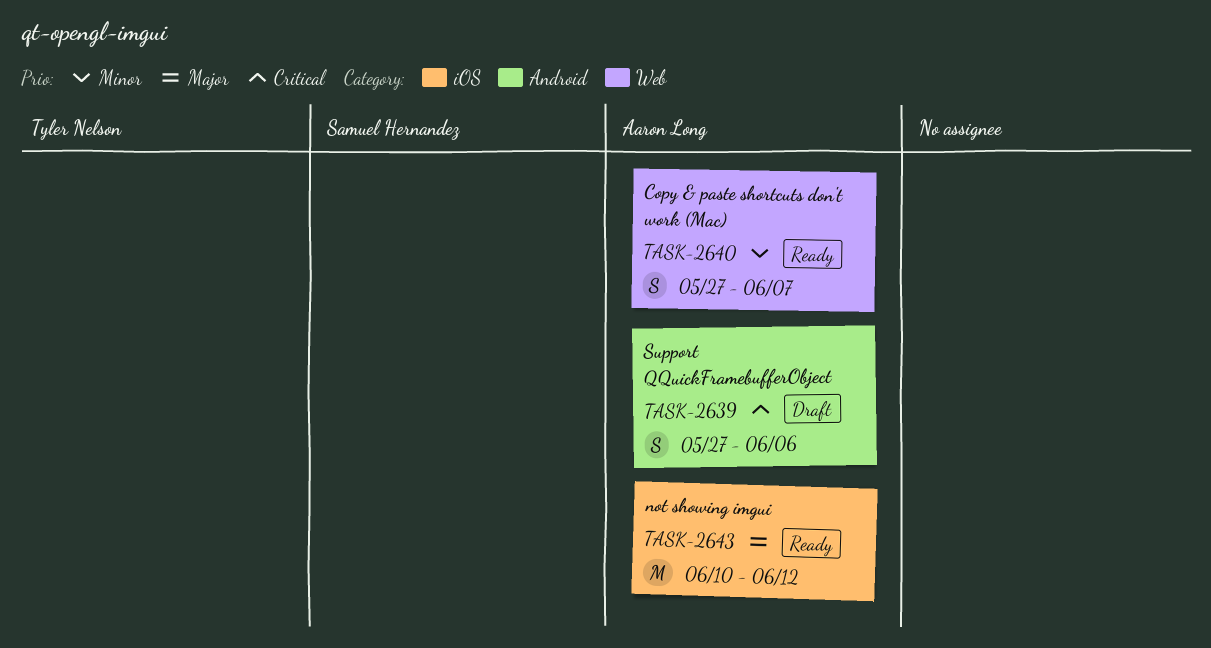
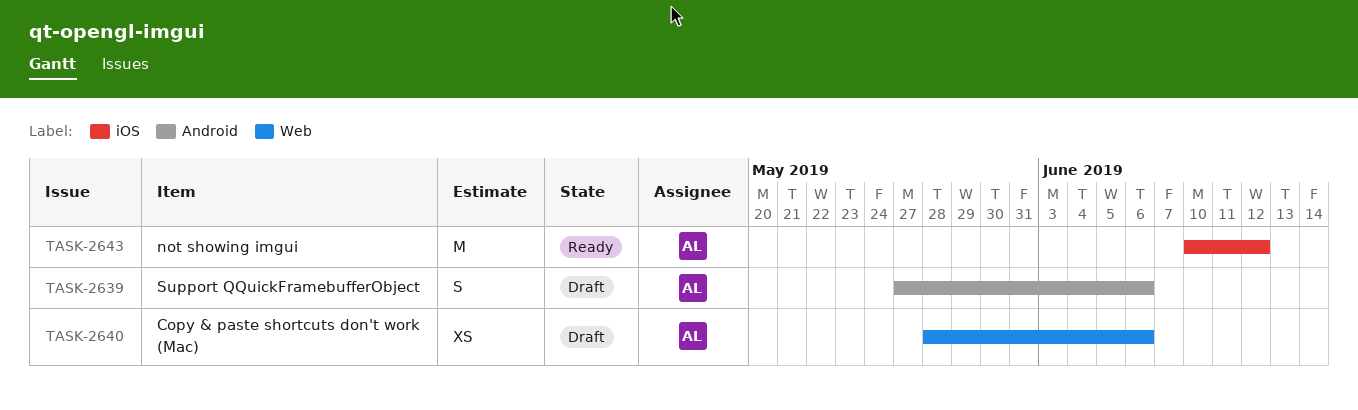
TASK-2640, status: Ready -> Draft
TASK-2640, estimate: S -> XS
TASK-2640, start: May 27 -> May 28
TASK-2640, due: Jun 7 -> Jun 6

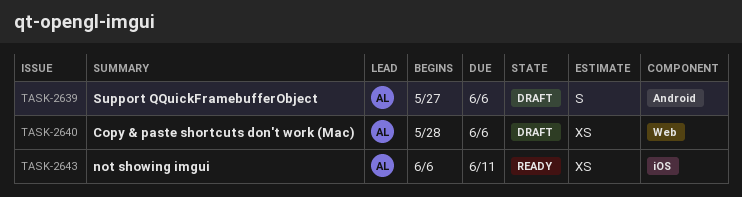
TASK-2643, estimate: M -> XS
TASK-2643, start: Jun 10 -> Jun 6
TASK-2643, due: Jun 12 -> Jun 11

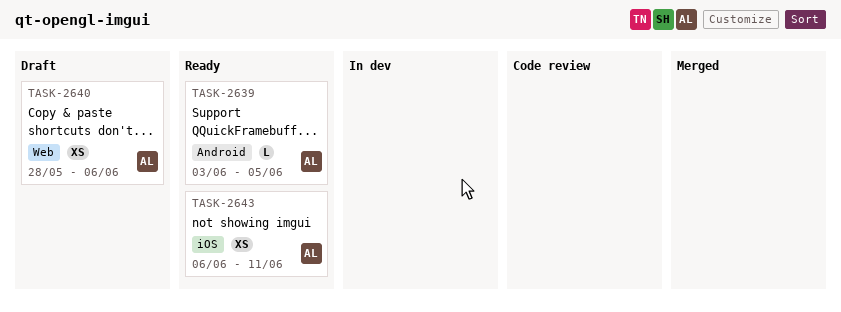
TASK-2639, status: Draft -> Ready
TASK-2639, estimate: S -> L
TASK-2639, start: May 27 -> Jun 3
TASK-2639, due: Jun 6 -> Jun 5

